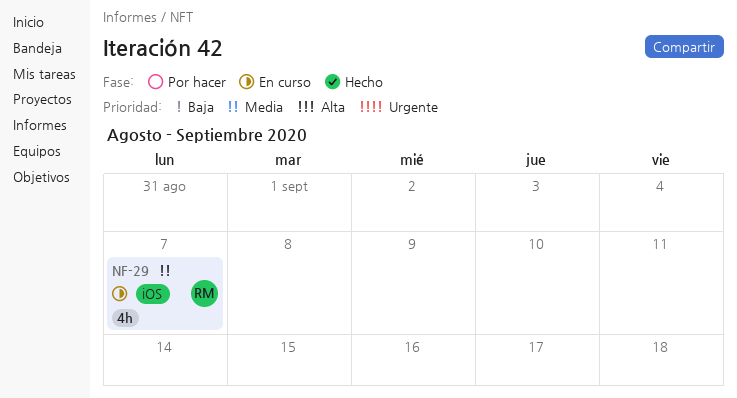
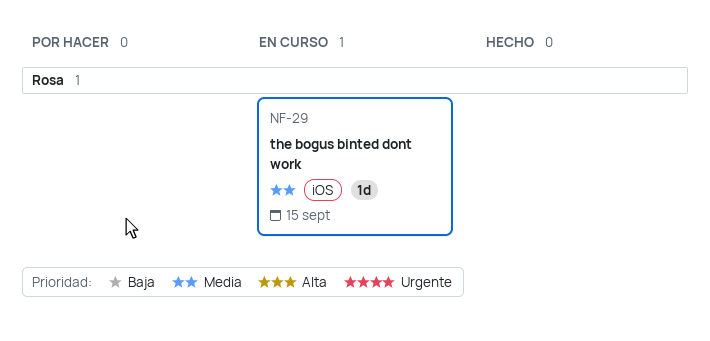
NF-29, estimate: 4h -> 1d
NF-29, due: Sep 7 -> Sep 15

